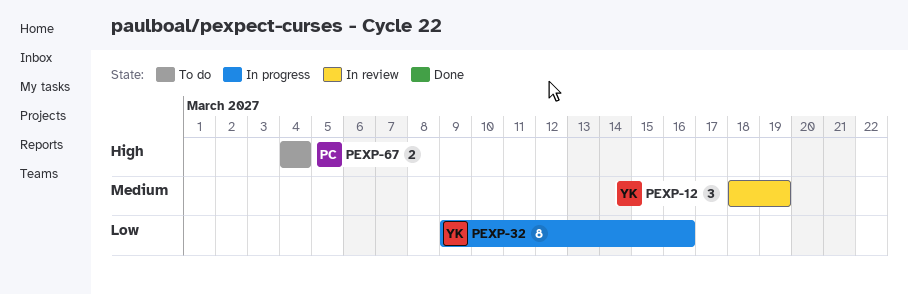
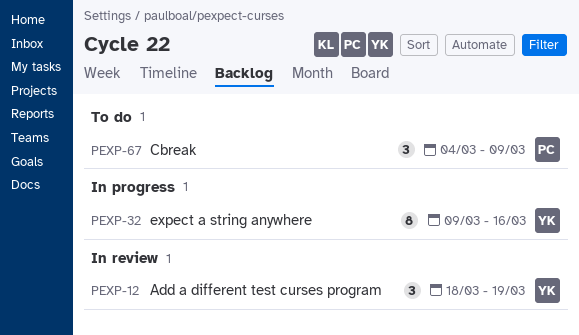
PEXP-67, estimate: 2 -> 3
PEXP-67, due: Mar 4 -> Mar 9

